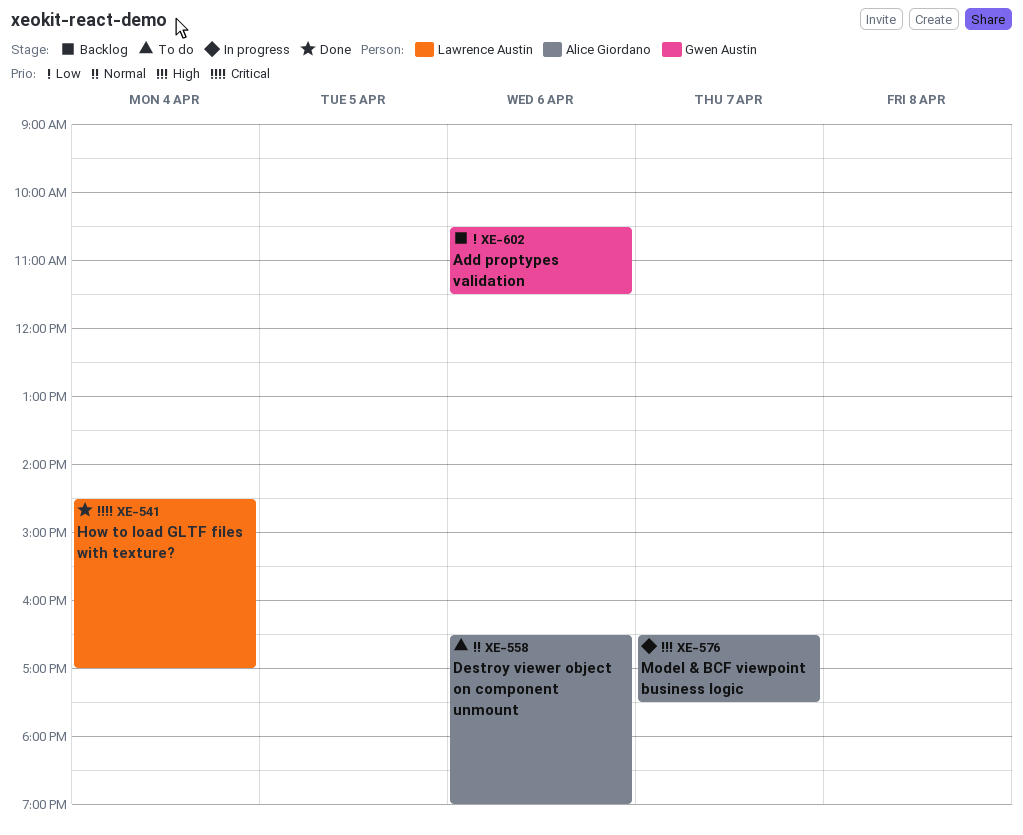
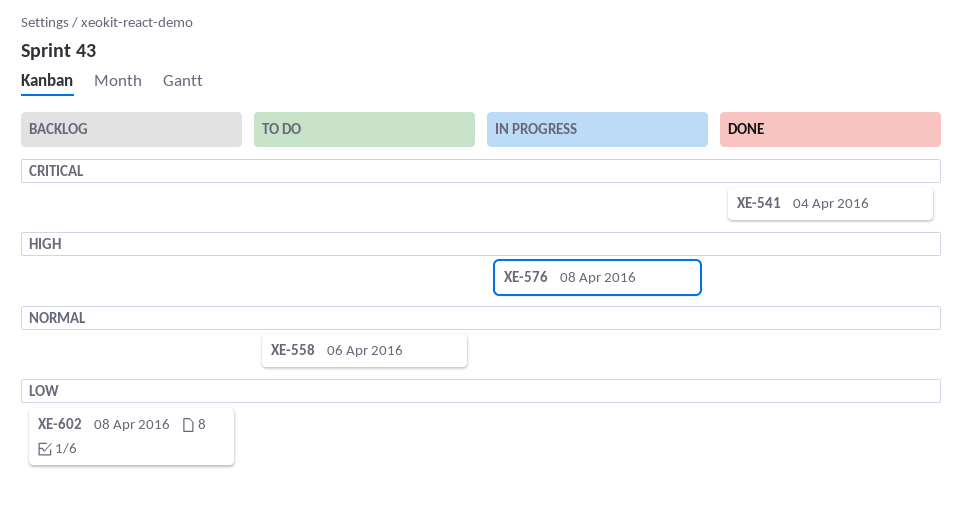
XE-576, day: Apr 7 -> Apr 8
XE-602, day: Apr 6 -> Apr 8

